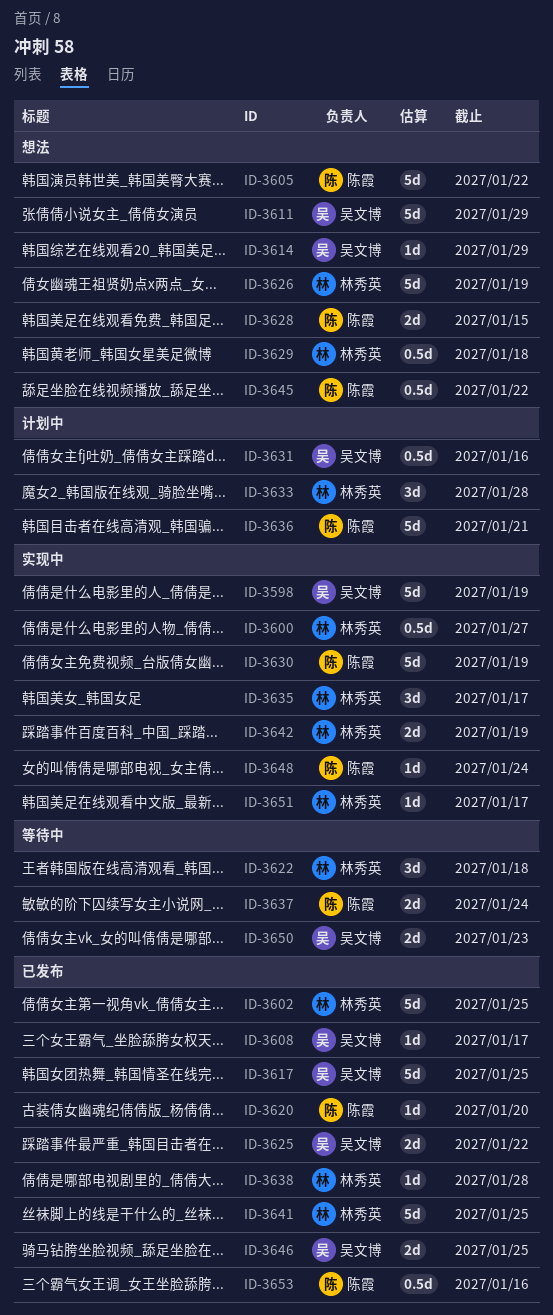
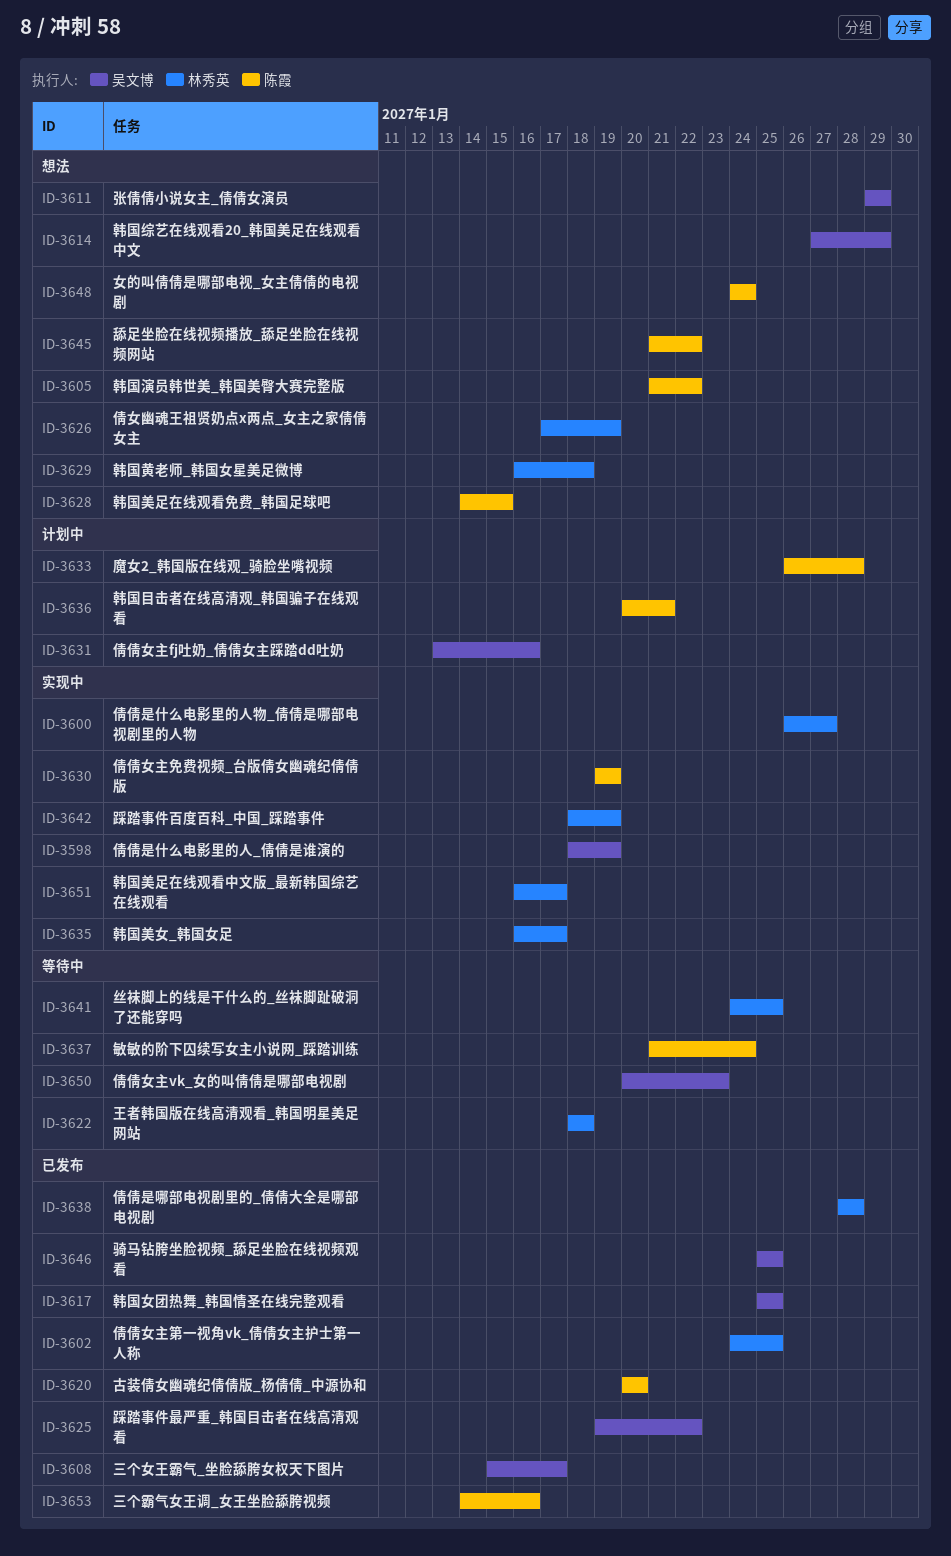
ID-3633, owner: 林秀英 -> 陈霞
ID-3641, status: 已发布 -> 等待中
ID-3648, status: 实现中 -> 想法

